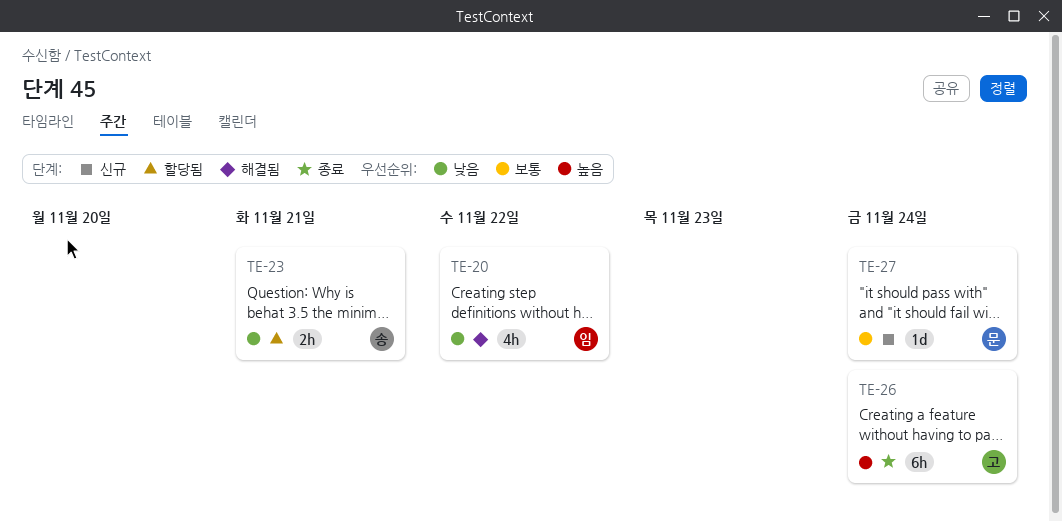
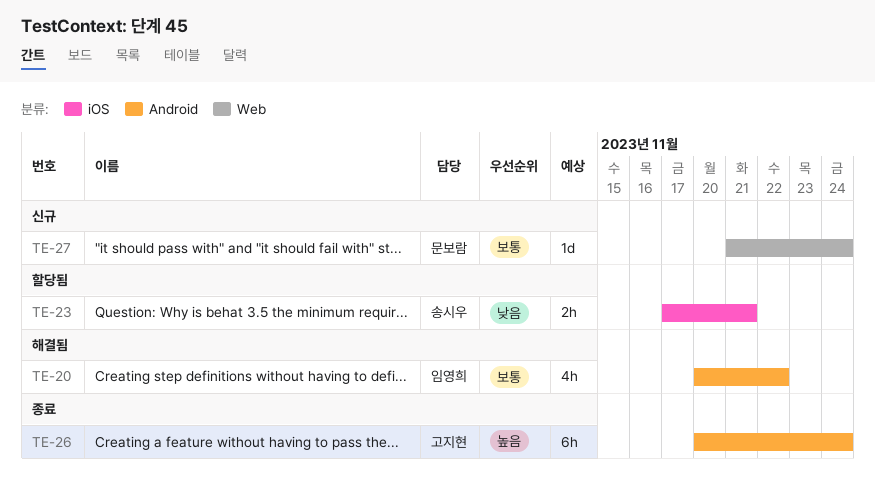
TE-20, priority: 낮음 -> 보통

